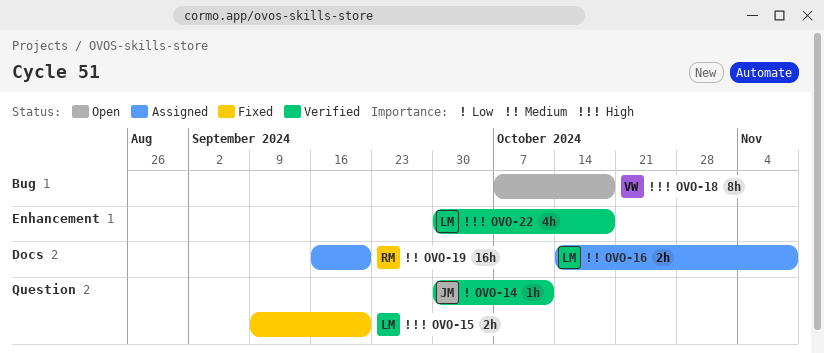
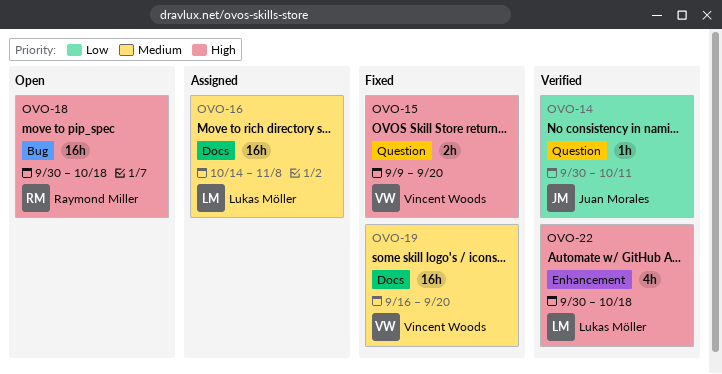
OVO-15, owner: Lukas Möller -> Vincent Woods
OVO-16, estimate: 2h -> 16h
OVO-18, owner: Vincent Woods -> Raymond Miller
OVO-18, estimate: 8h -> 16h
OVO-18, start: Oct 7 -> Sep 30
OVO-19, status: Assigned -> Fixed
OVO-19, owner: Raymond Miller -> Vincent Woods

